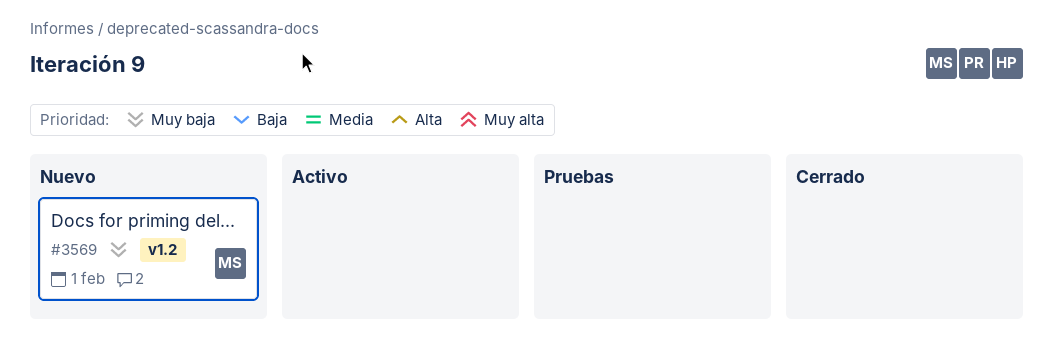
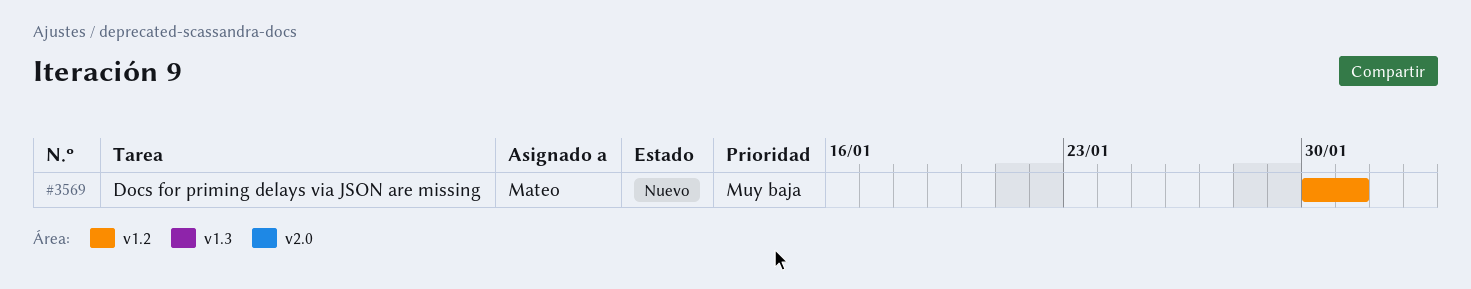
#3569, due: Feb 1 -> Jan 31

